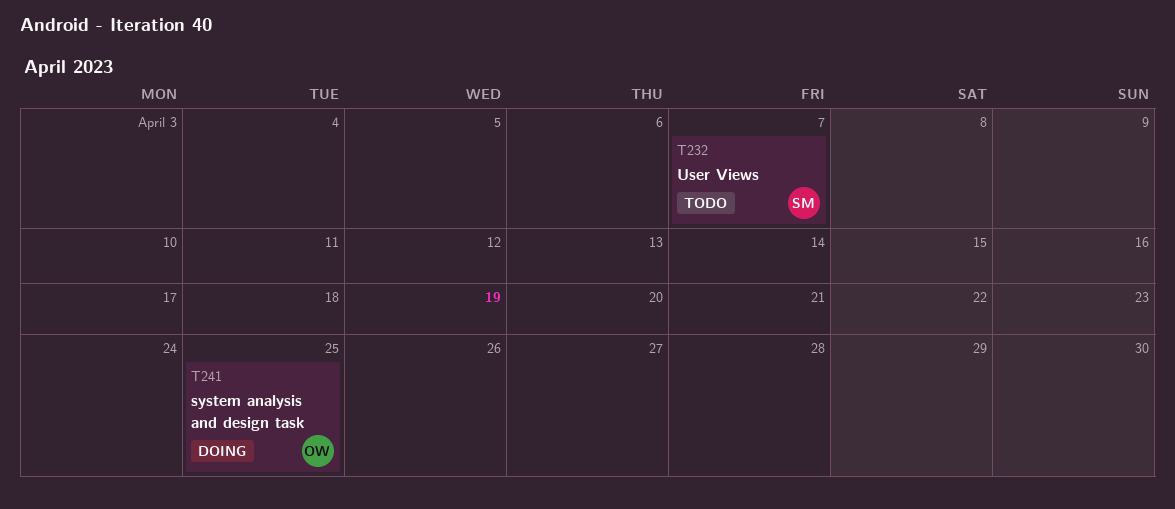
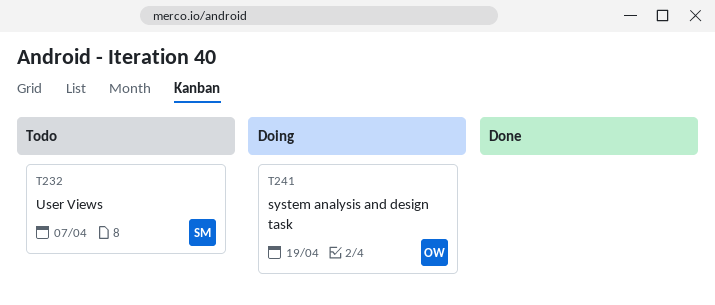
T241, due: Apr 25 -> Apr 19

